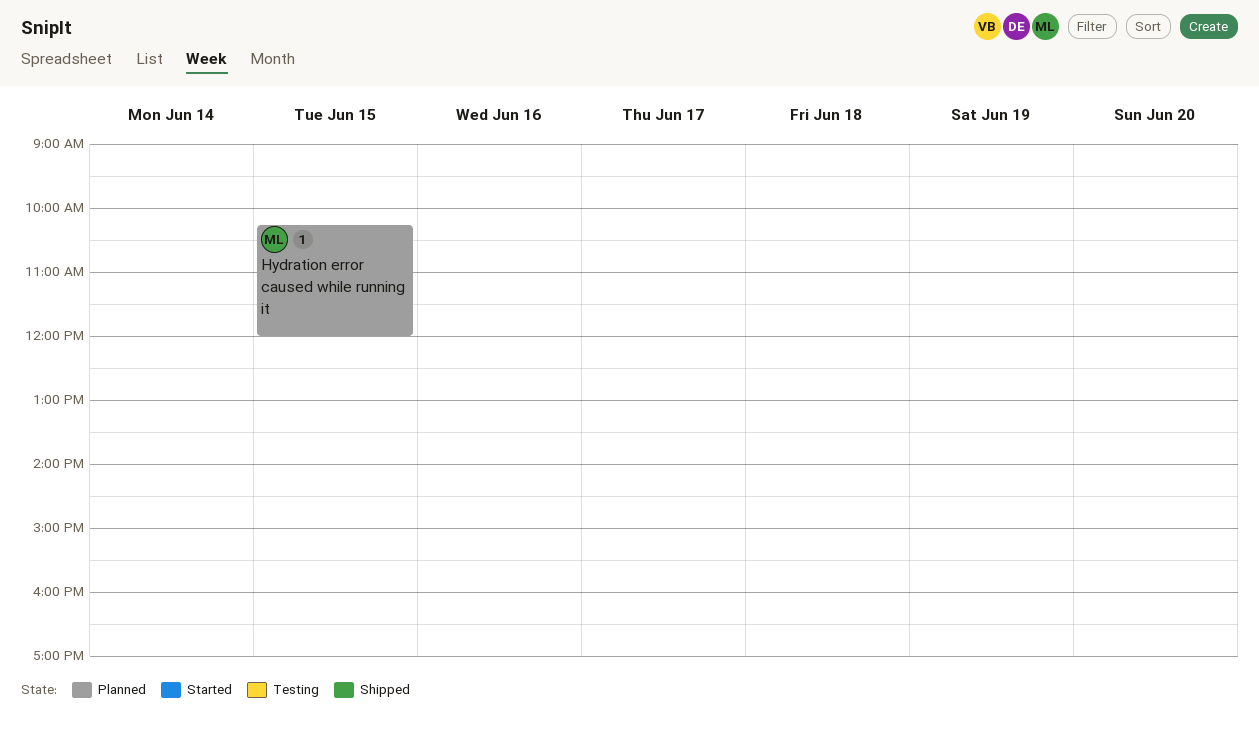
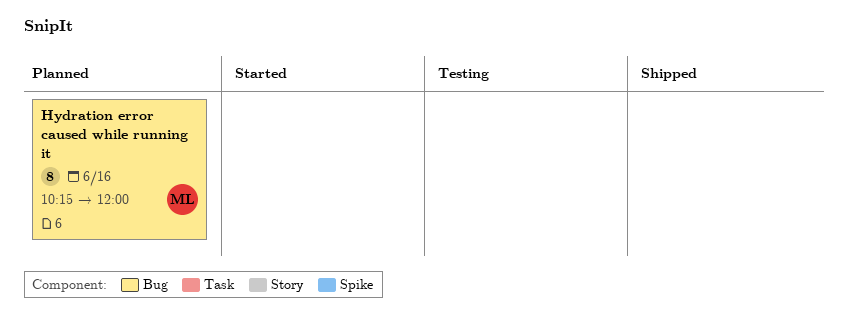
Hydration error caused while running it, estimate: 1 -> 8
Hydration error caused while running it, day: Jun 15 -> Jun 16

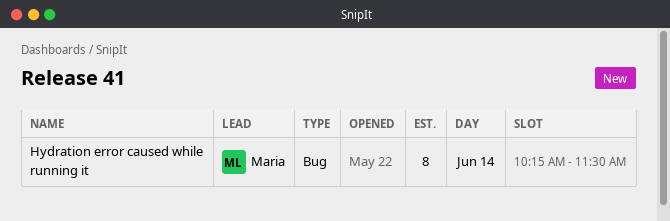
Hydration error caused while running it, day: Jun 16 -> Jun 14
Hydration error caused while running it, ends: 12:00 -> 11:30

